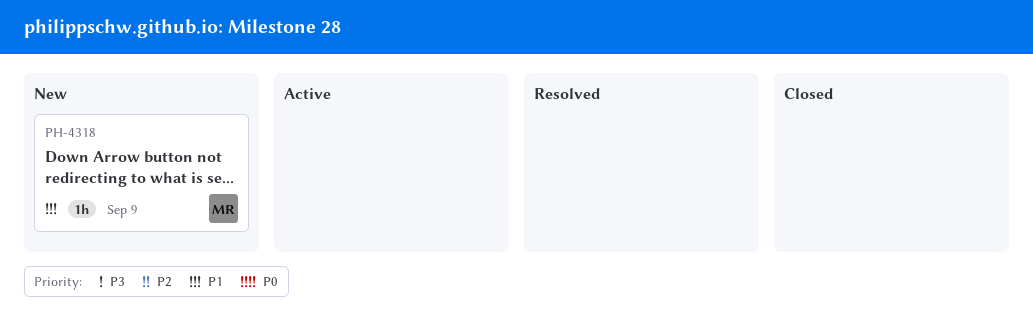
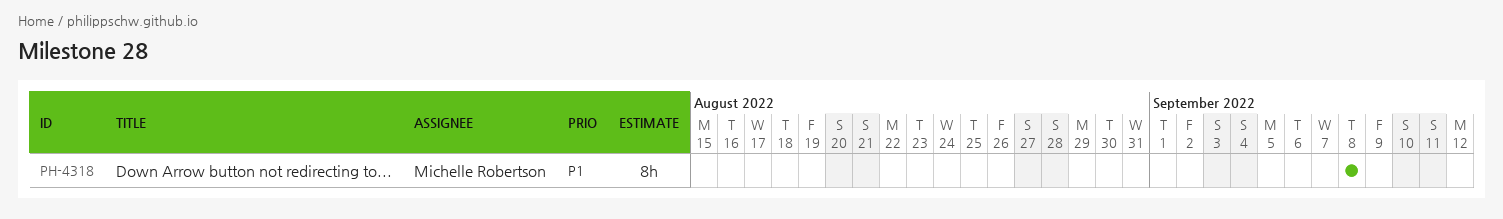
PH-4318, estimate: 1h -> 8h
PH-4318, due: Sep 9 -> Sep 8

